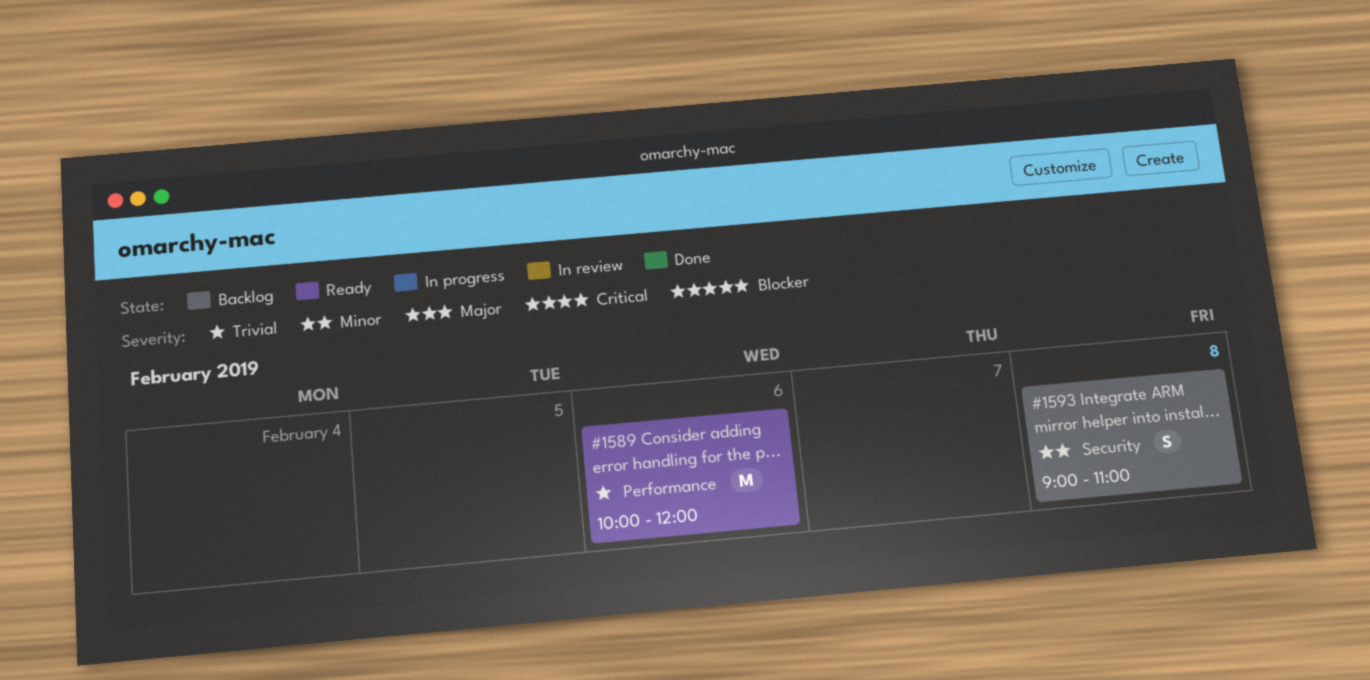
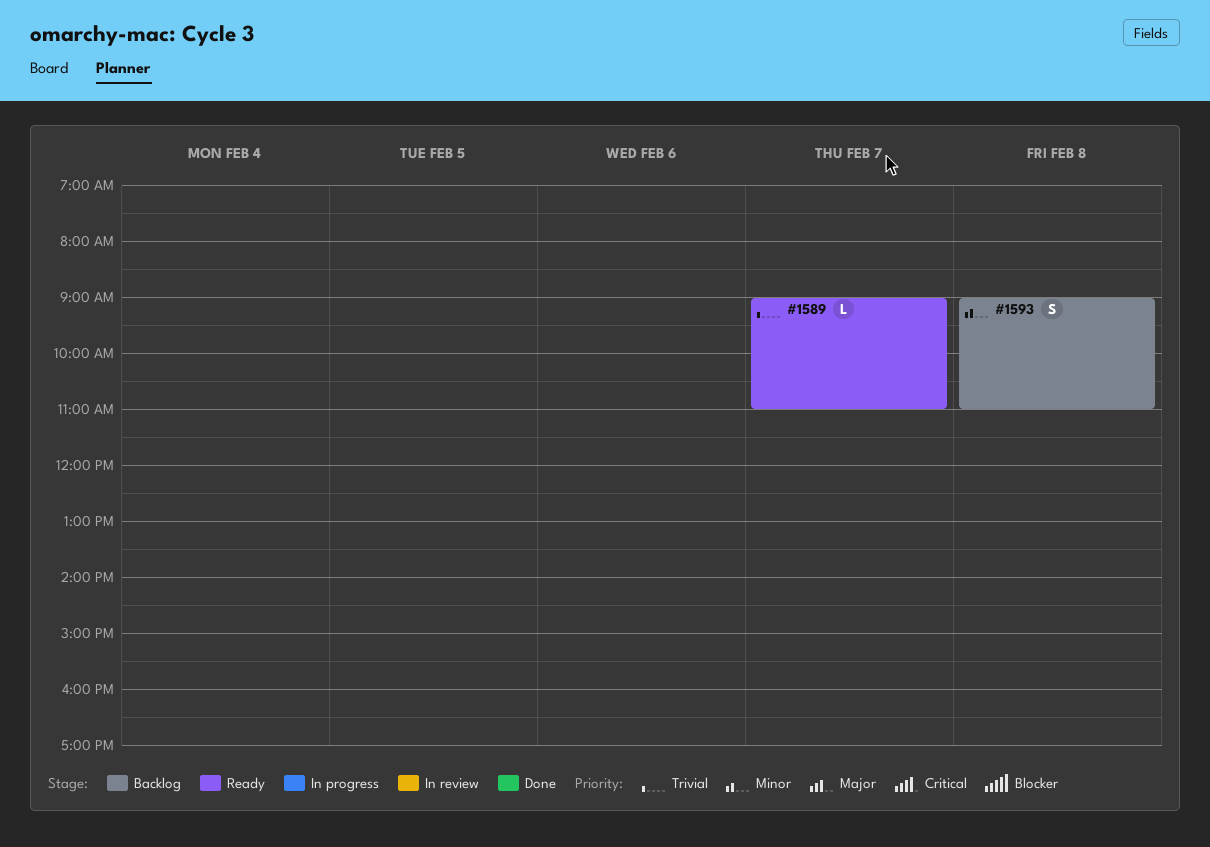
#1589, estimate: M -> L
#1589, day: Feb 6 -> Feb 7
#1589, begins: 10:00 -> 09:00
#1589, ends: 12:00 -> 11:00

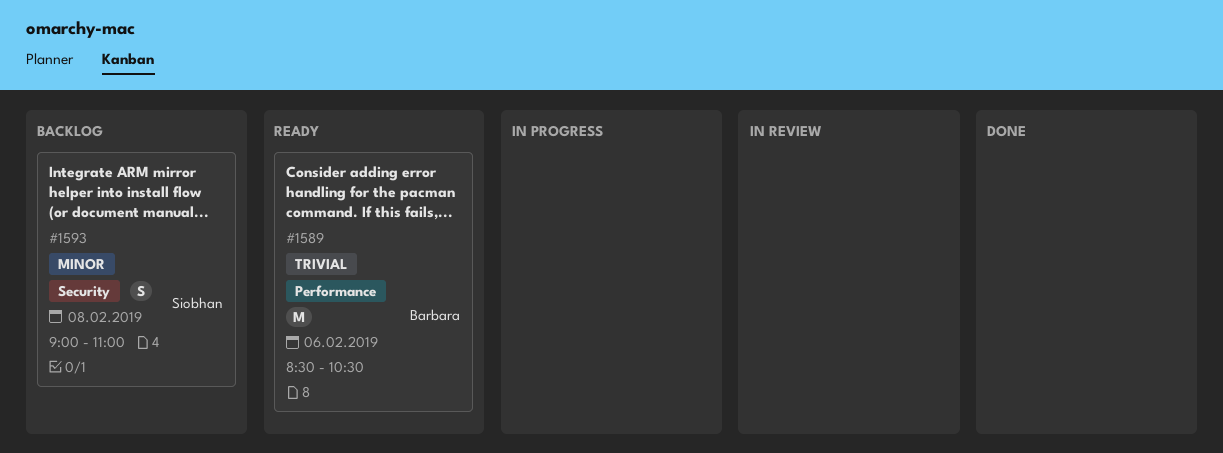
#1589, estimate: L -> M
#1589, day: Feb 7 -> Feb 6
#1589, begins: 09:00 -> 08:30
#1589, ends: 11:00 -> 10:30

